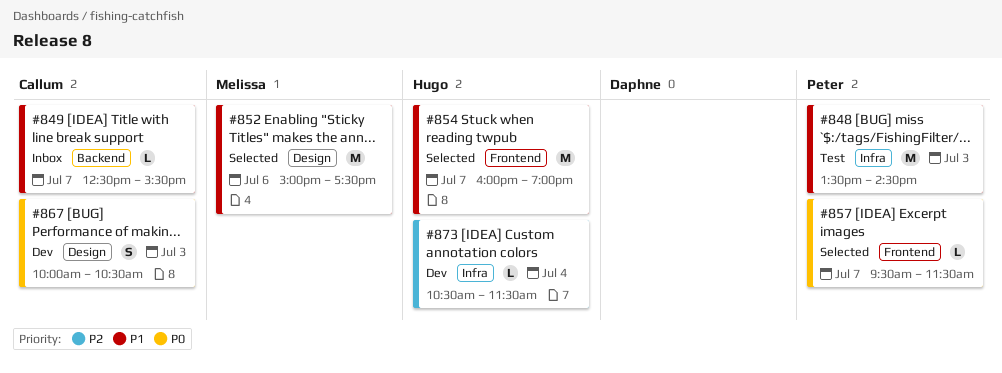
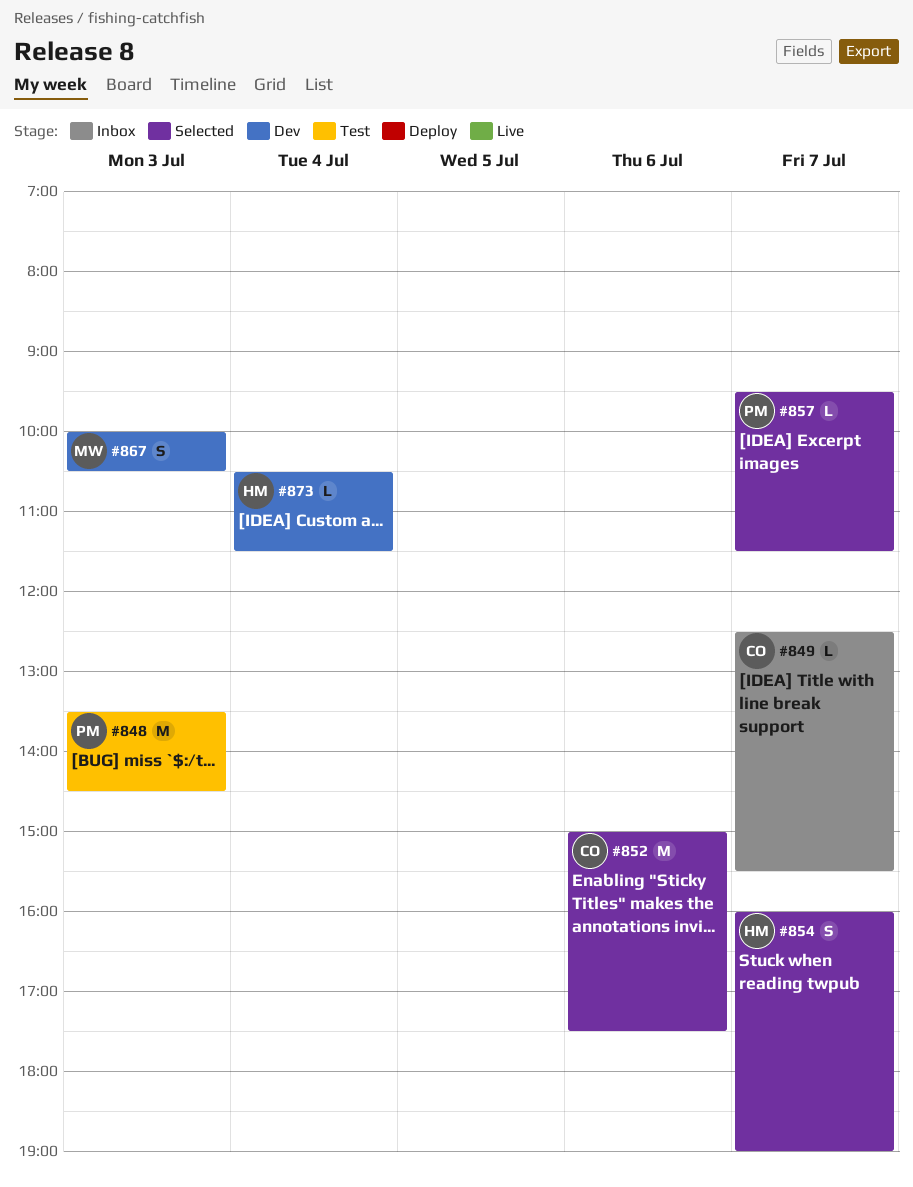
#852, owner: Melissa -> Callum
#854, estimate: M -> S
#867, owner: Callum -> Melissa

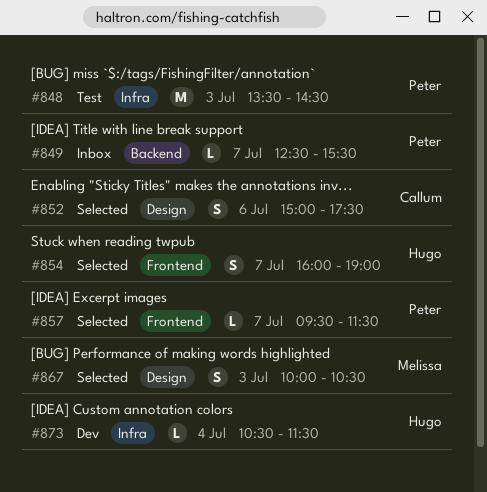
#849, owner: Callum -> Peter
#852, estimate: M -> S
#867, status: Dev -> Selected

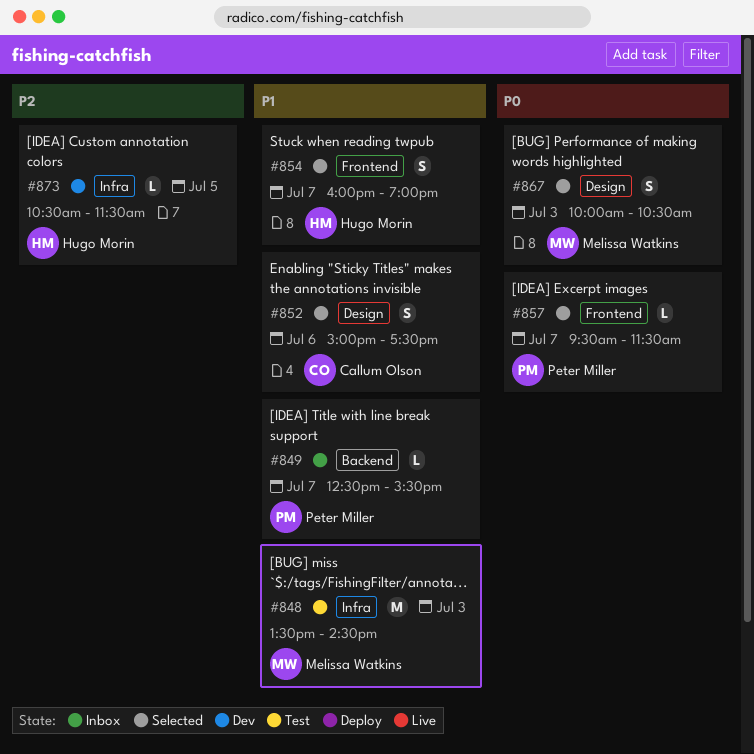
#848, owner: Peter Miller -> Melissa Watkins
#873, day: Jul 4 -> Jul 5

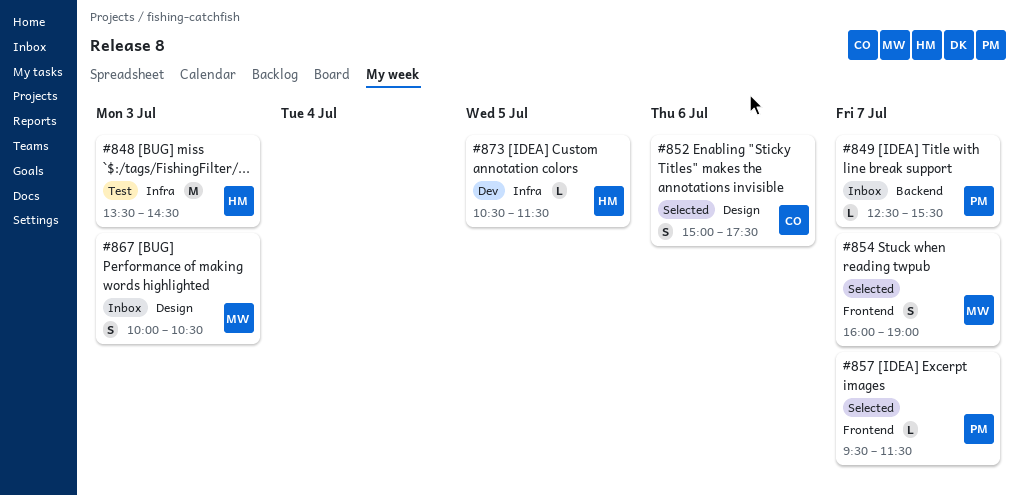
#848, owner: Melissa Watkins -> Hugo Morin
#854, owner: Hugo Morin -> Melissa Watkins
#867, status: Selected -> Inbox

